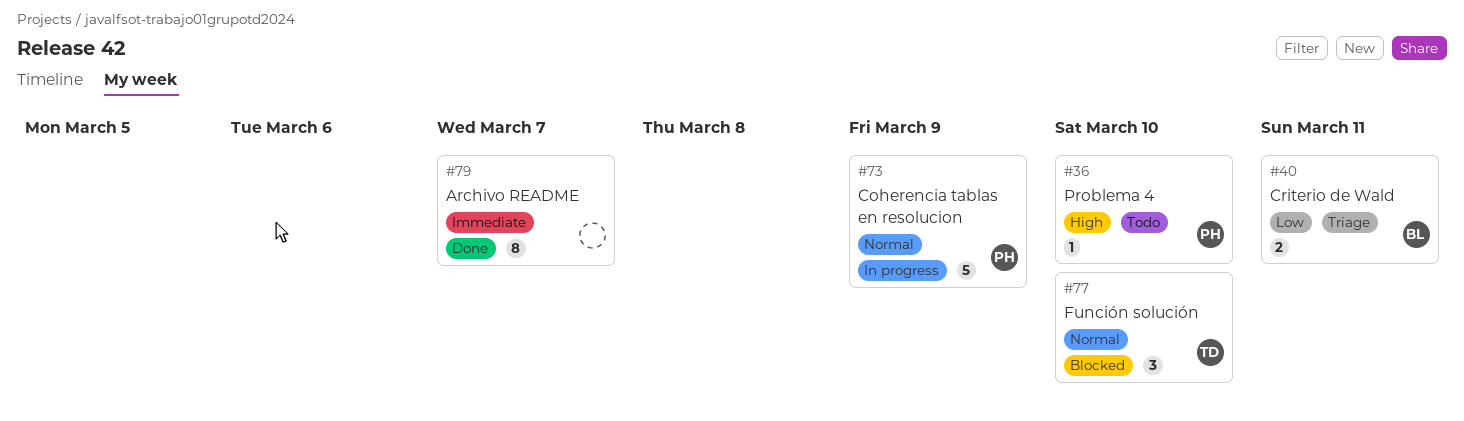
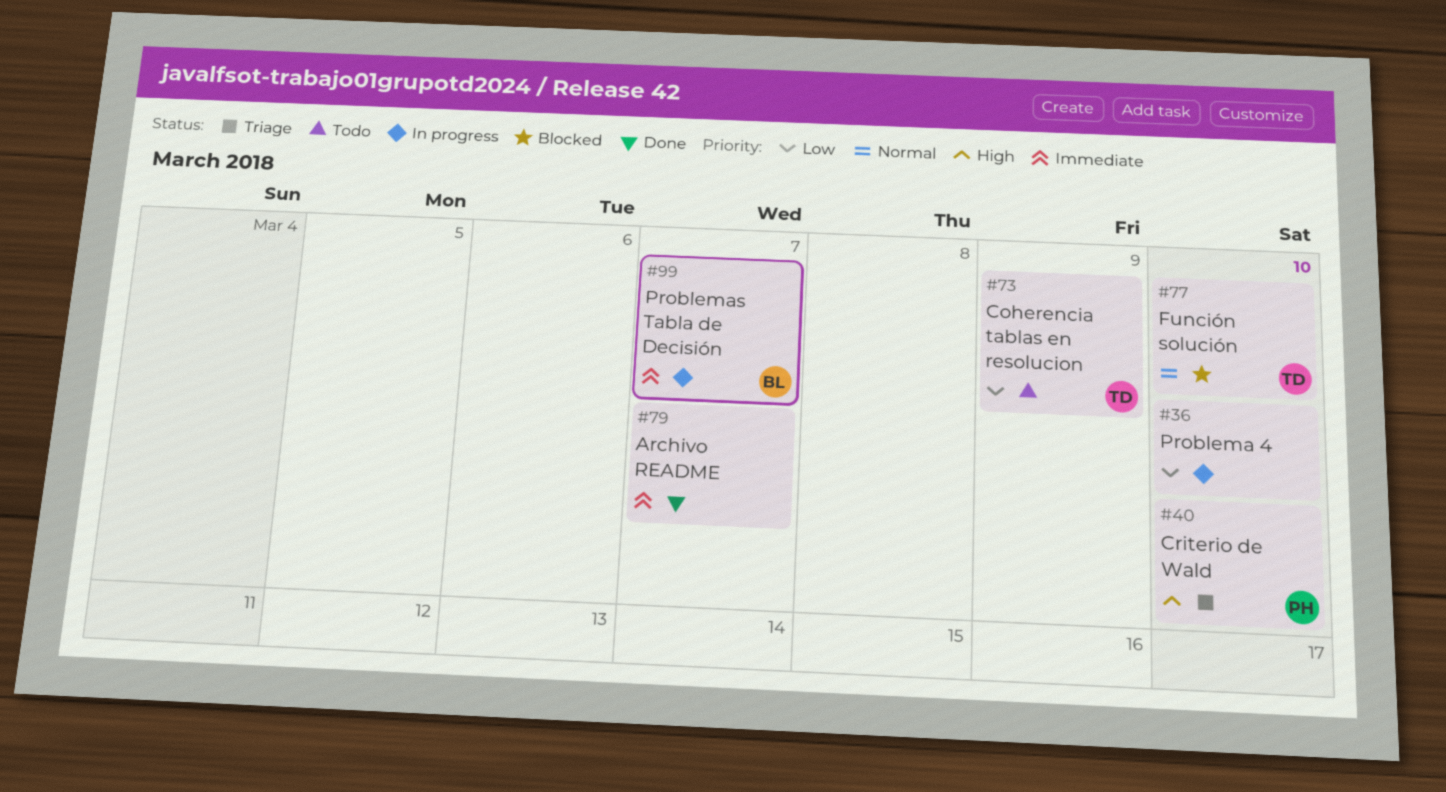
#36, status: Todo -> In progress
#36, owner: PH -> none
#36, priority: High -> Low
#40, owner: BL -> PH
#40, priority: Low -> High
#40, due: Mar 11 -> Mar 10
#73, status: In progress -> Todo
#73, owner: PH -> TD
#73, priority: Normal -> Low
#99: none -> present

